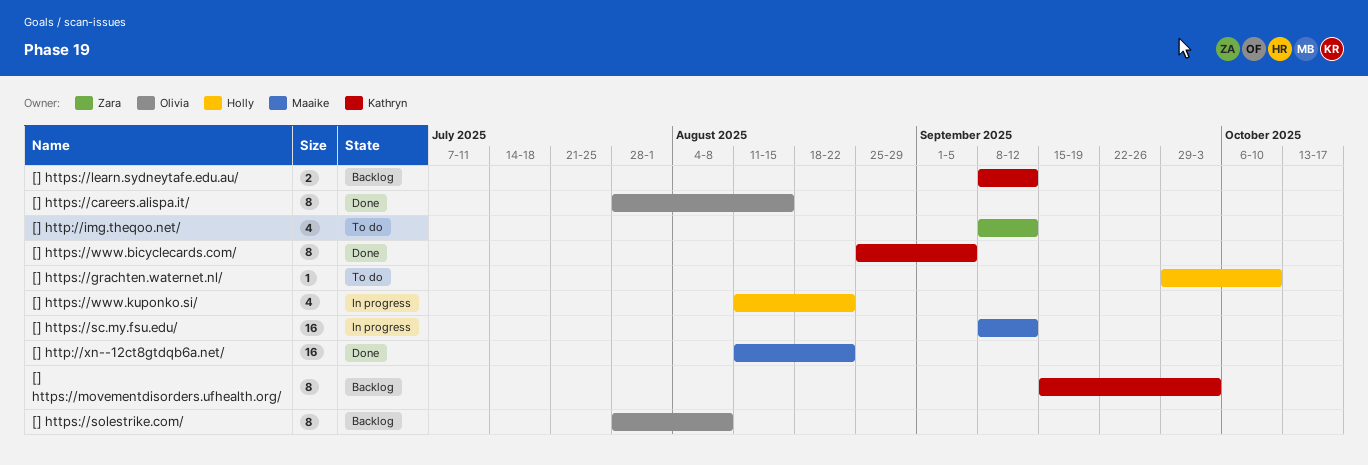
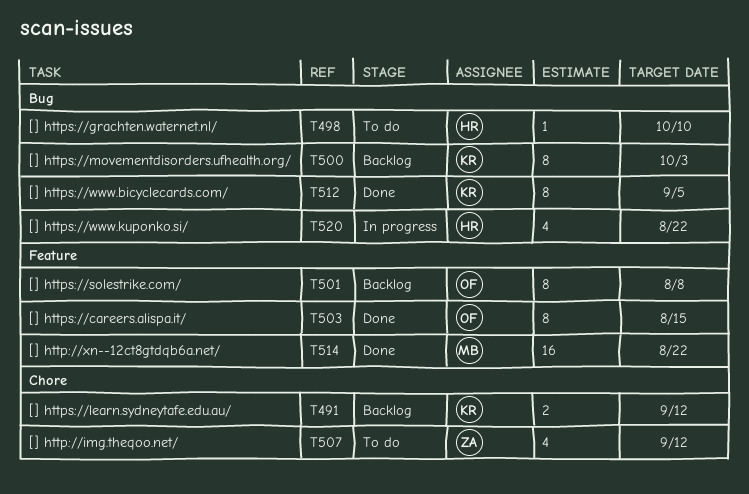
[] https://sc.my.fsu.edu/: present -> none

